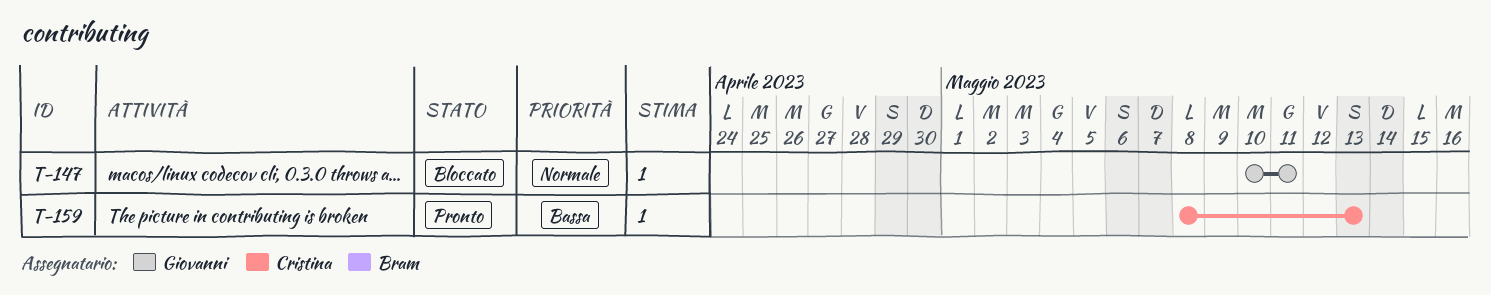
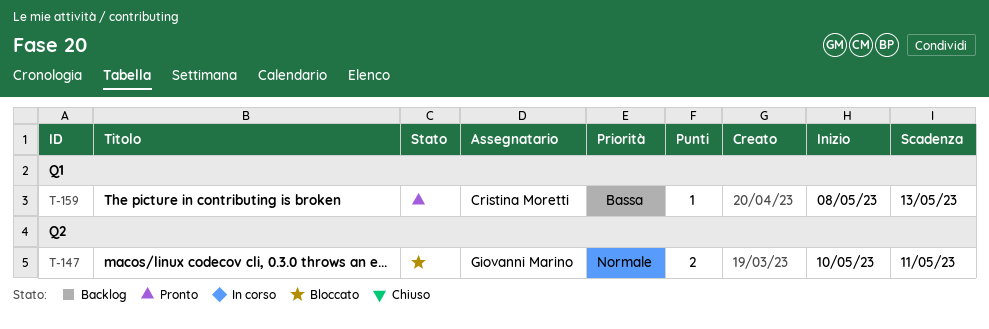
T-147, estimate: 1 -> 2

